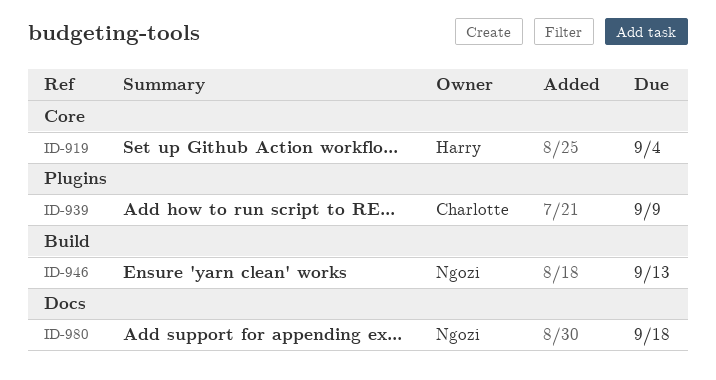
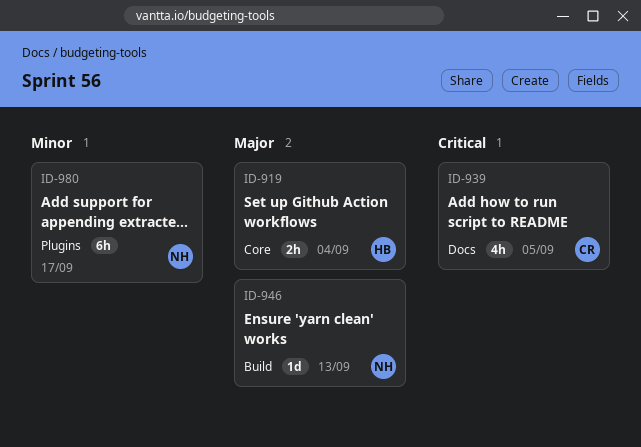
ID-939, label: Plugins -> Docs
ID-939, due: Sep 9 -> Sep 5
ID-980, label: Docs -> Plugins
ID-980, due: Sep 18 -> Sep 17

